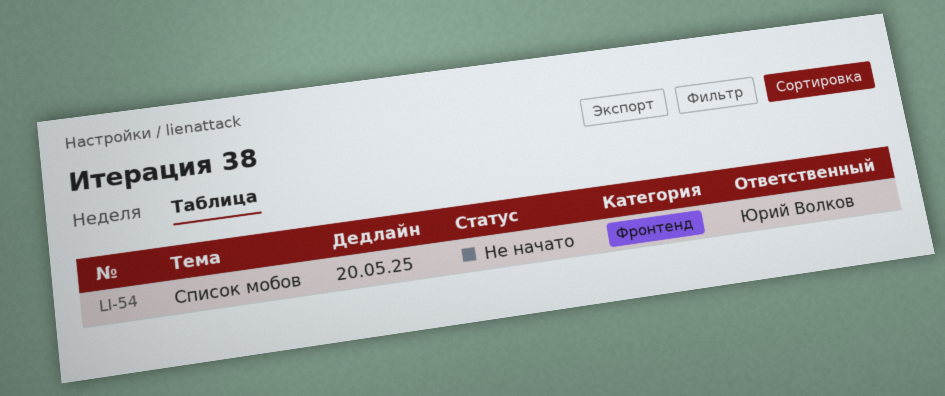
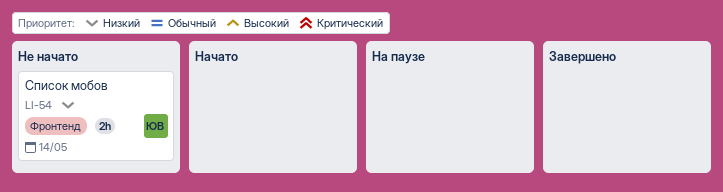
LI-54, due: May 20 -> May 14

